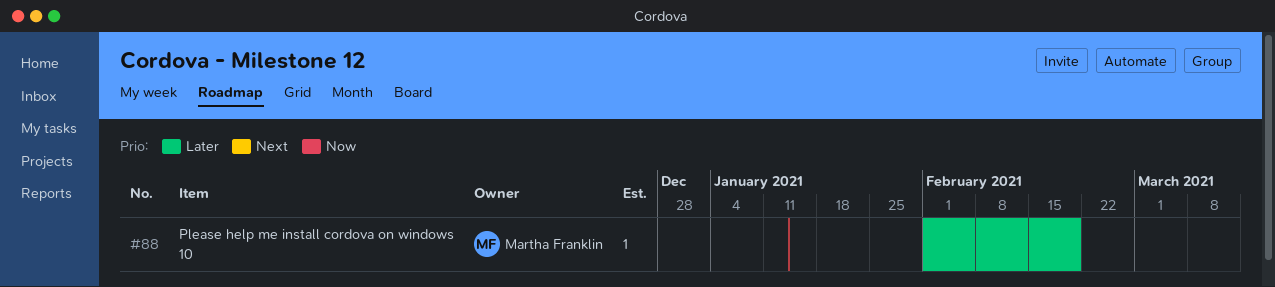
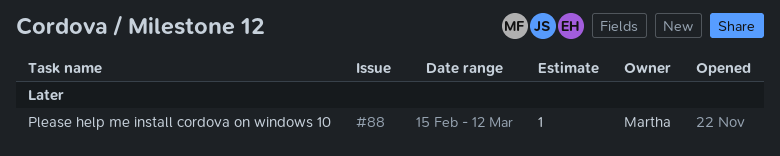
#88, start: Feb 1 -> Feb 15
#88, due: Feb 19 -> Mar 12

